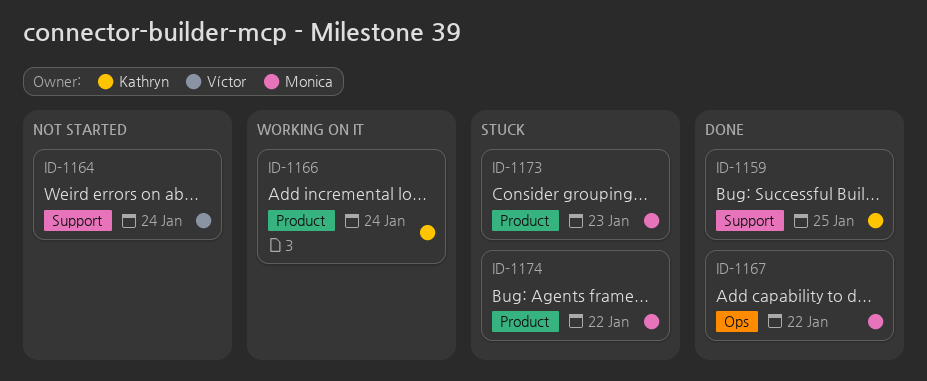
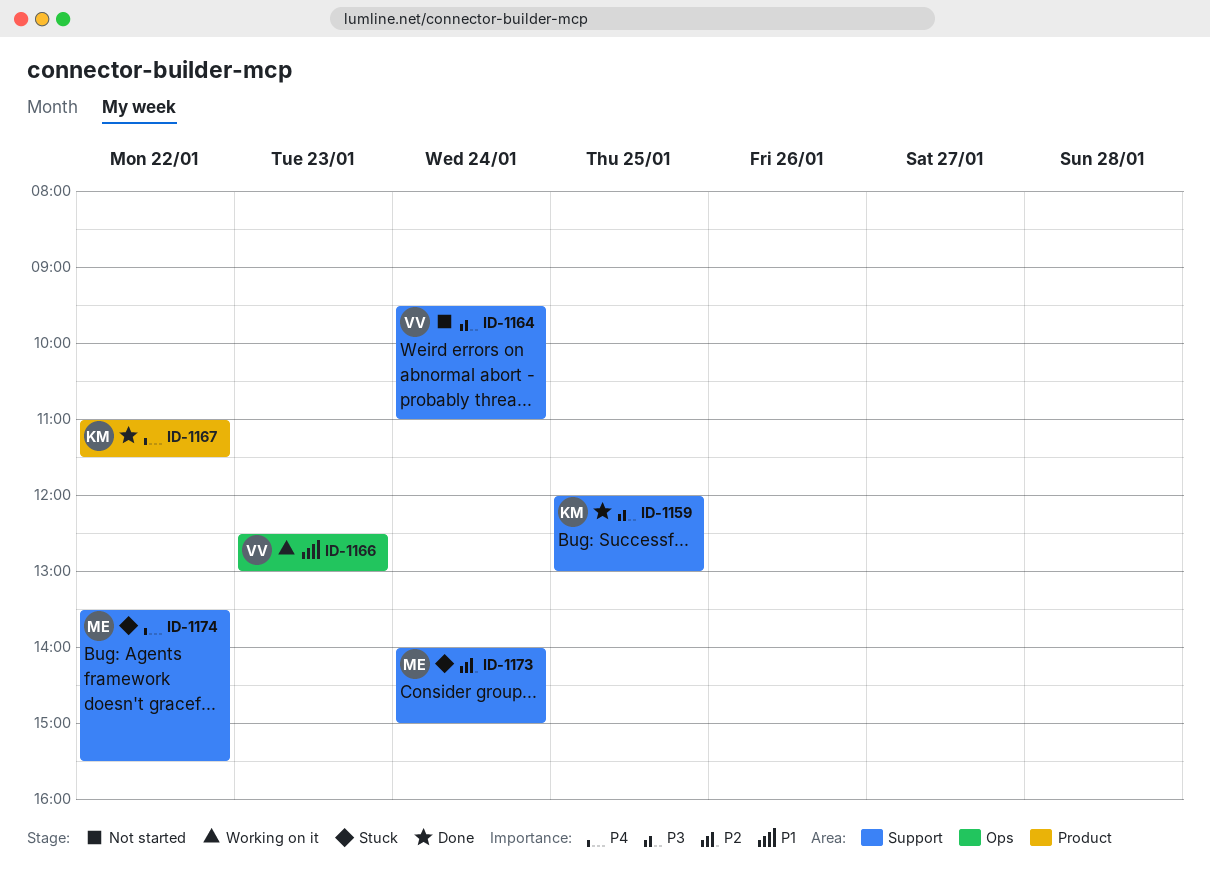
ID-1166, owner: Kathryn -> Víctor
ID-1166, label: Product -> Ops
ID-1166, day: Jan 24 -> Jan 23
ID-1167, owner: Monica -> Kathryn
ID-1167, label: Ops -> Product
ID-1173, label: Product -> Support
ID-1173, day: Jan 23 -> Jan 24
ID-1174, label: Product -> Support

